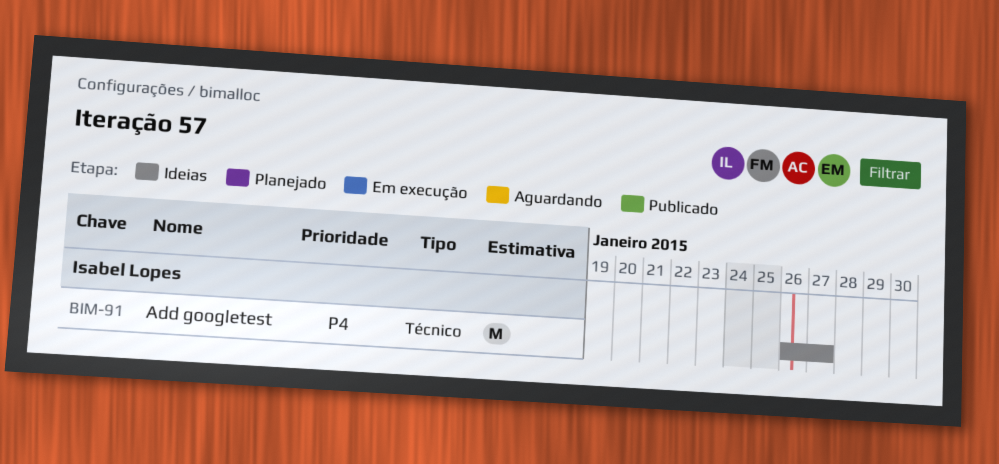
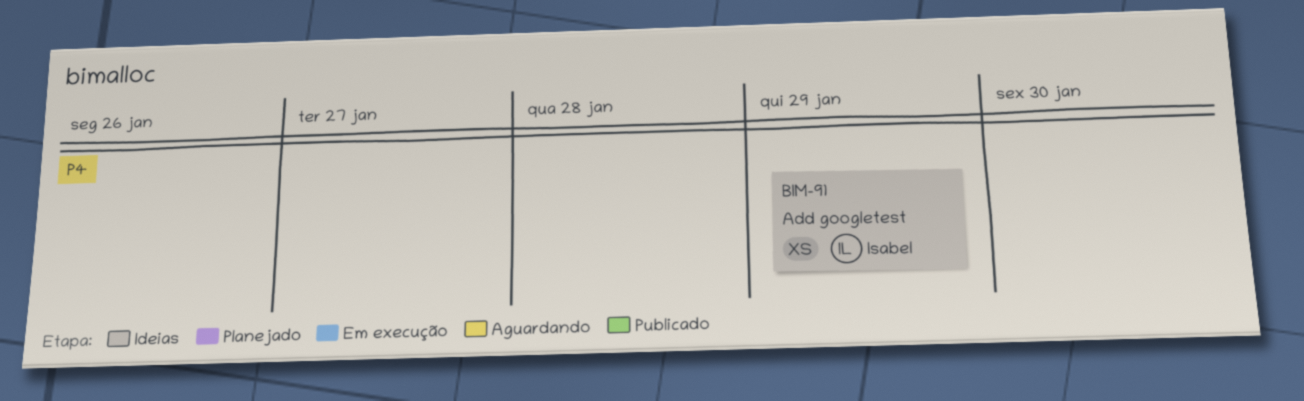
BIM-91, estimate: M -> XS
BIM-91, due: Jan 27 -> Jan 29

